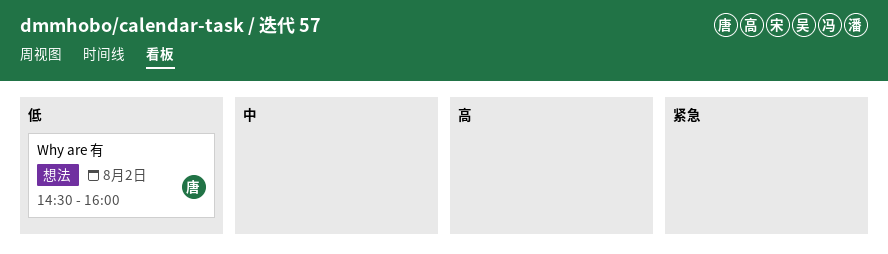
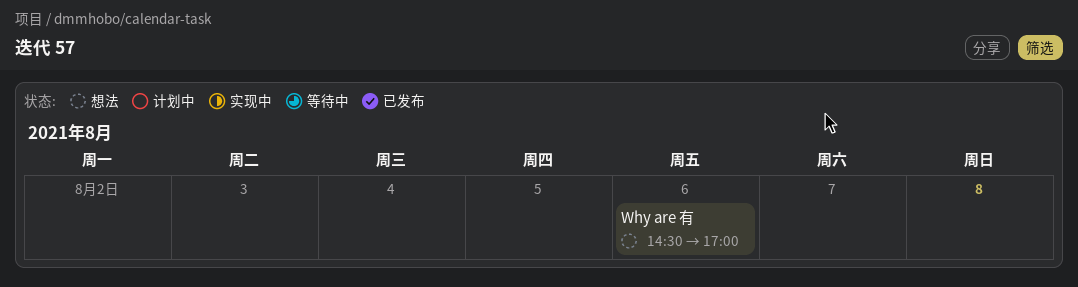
Why are 有, day: Aug 2 -> Aug 6
Why are 有, ends: 16:00 -> 17:00

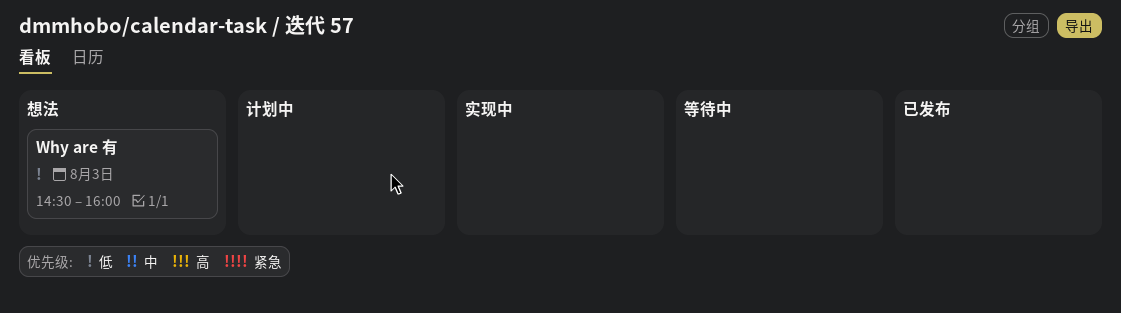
Why are 有, day: Aug 6 -> Aug 3
Why are 有, ends: 17:00 -> 16:00

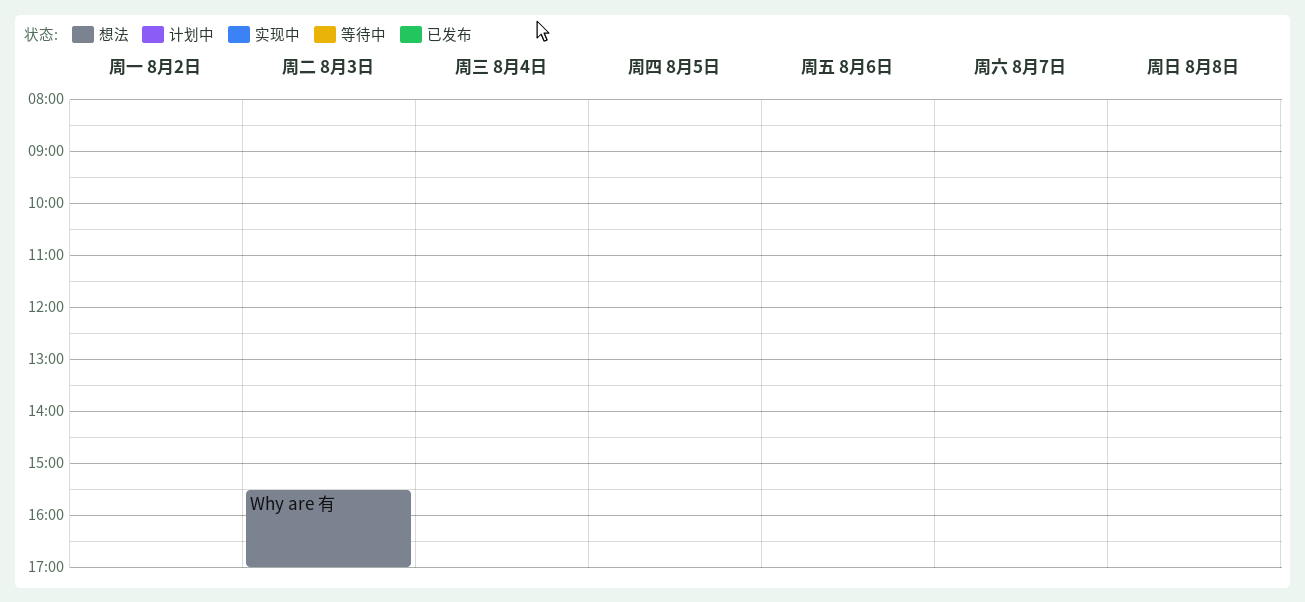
Why are 有, begins: 14:30 -> 15:30
Why are 有, ends: 16:00 -> 17:00

